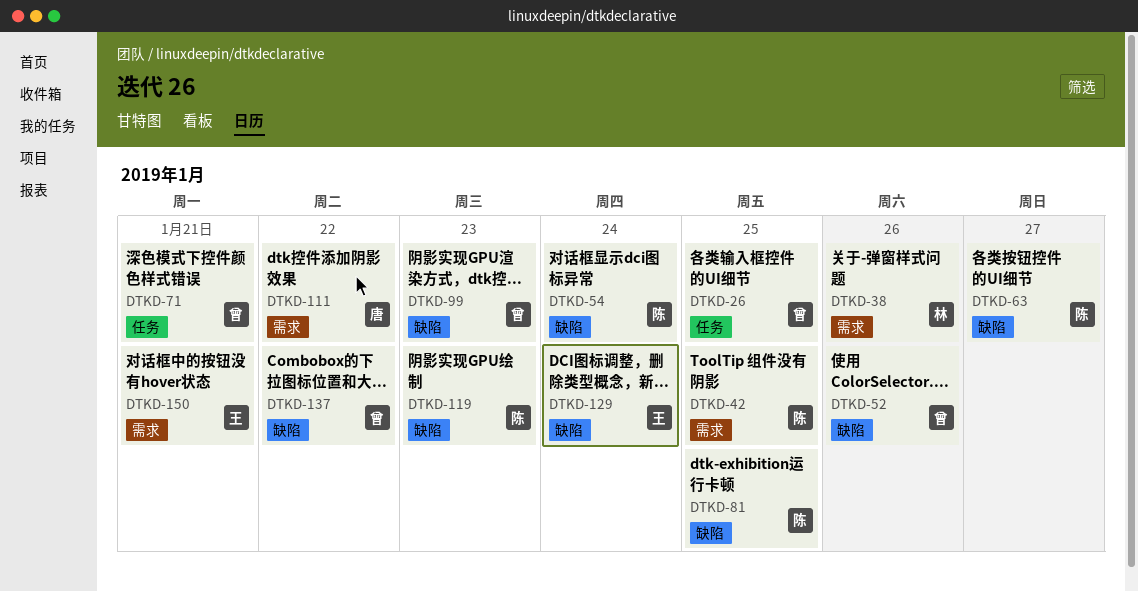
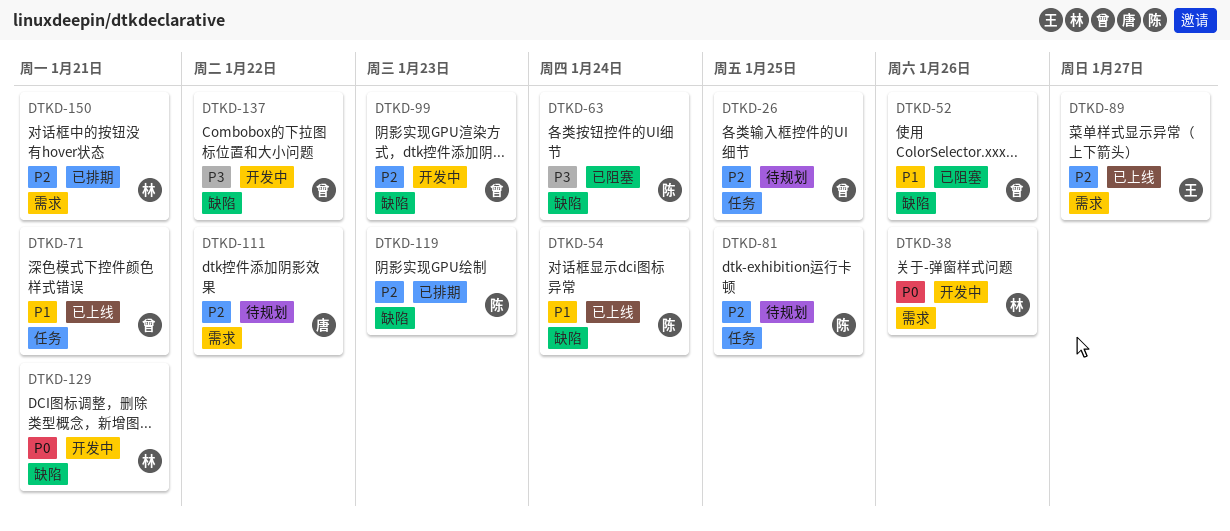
DTKD-42: present -> none
DTKD-63, due: Jan 27 -> Jan 24
DTKD-81, label: 缺陷 -> 任务
DTKD-89: none -> present
DTKD-129, owner: 王 -> 林
DTKD-129, due: Jan 24 -> Jan 21
DTKD-150, owner: 王 -> 林

